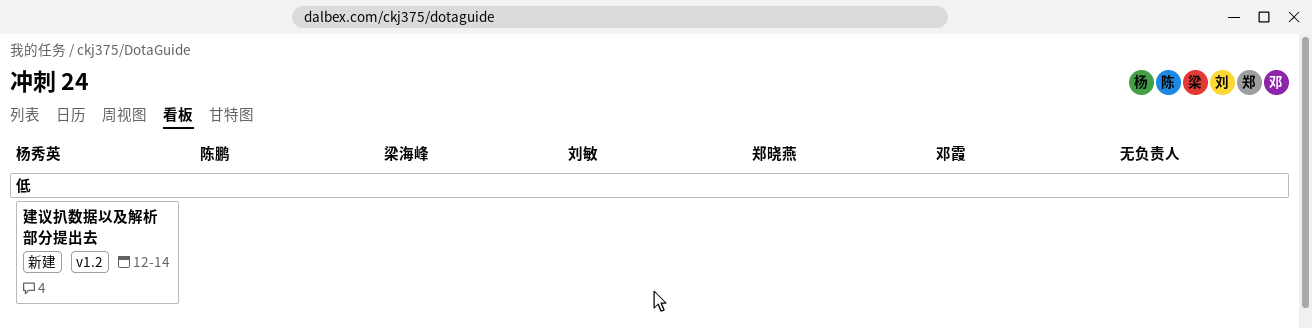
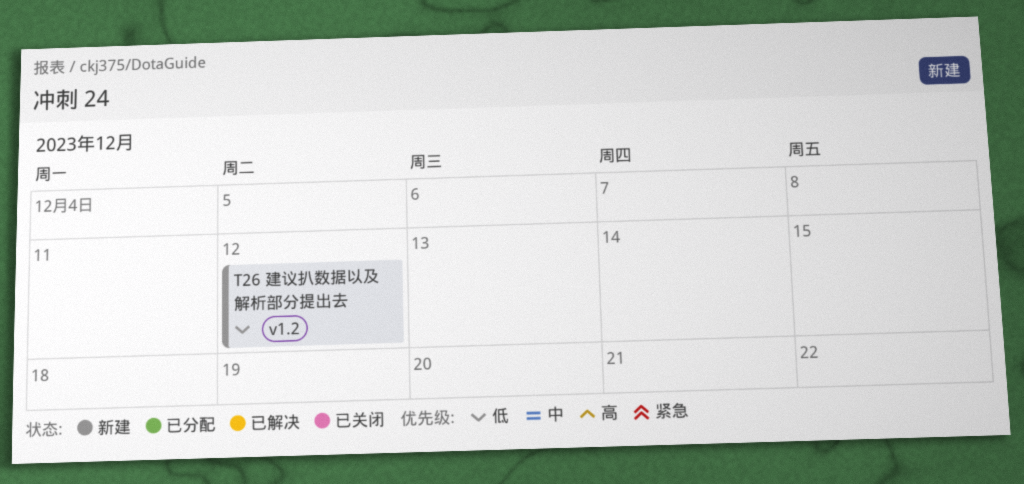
建议扒数据以及解析部分提出去, due: Dec 14 -> Dec 12

